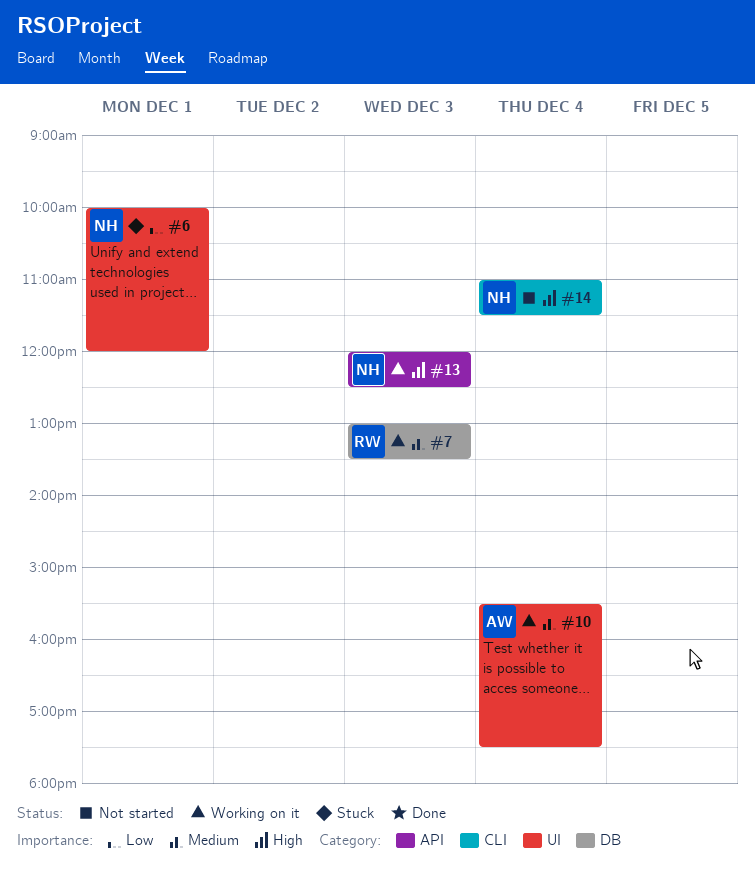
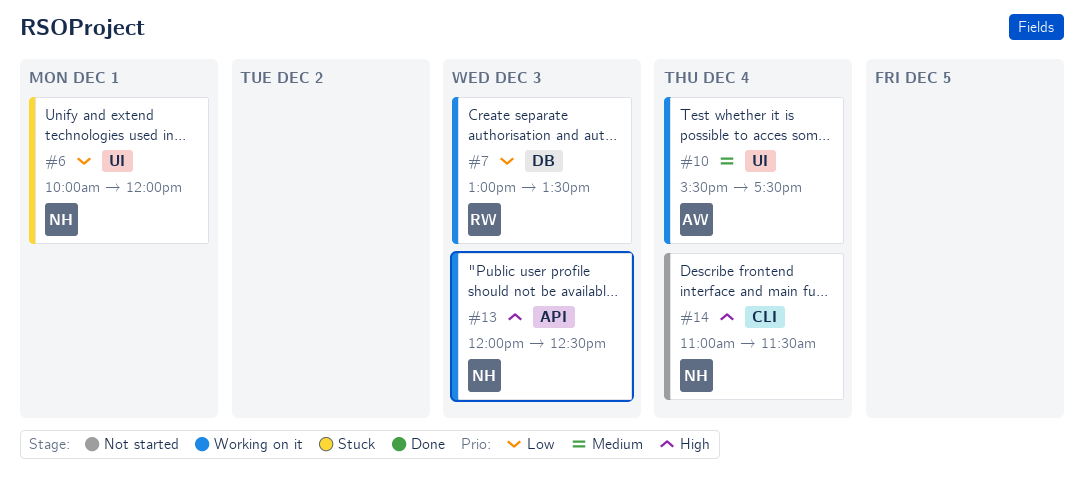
#7, priority: Medium -> Low

